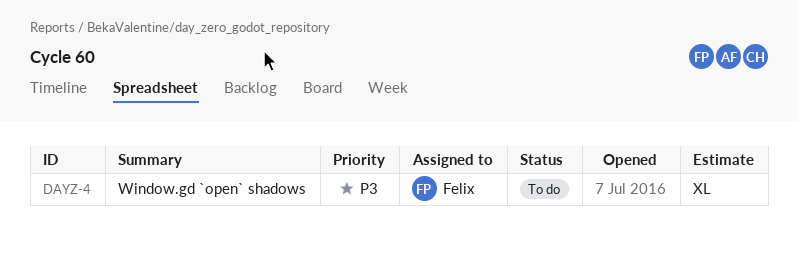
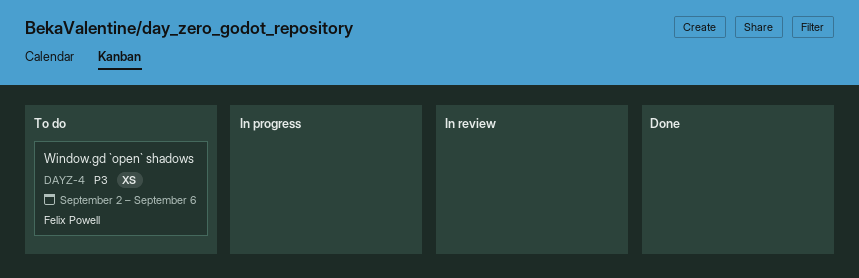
DAYZ-4, estimate: XL -> XS

